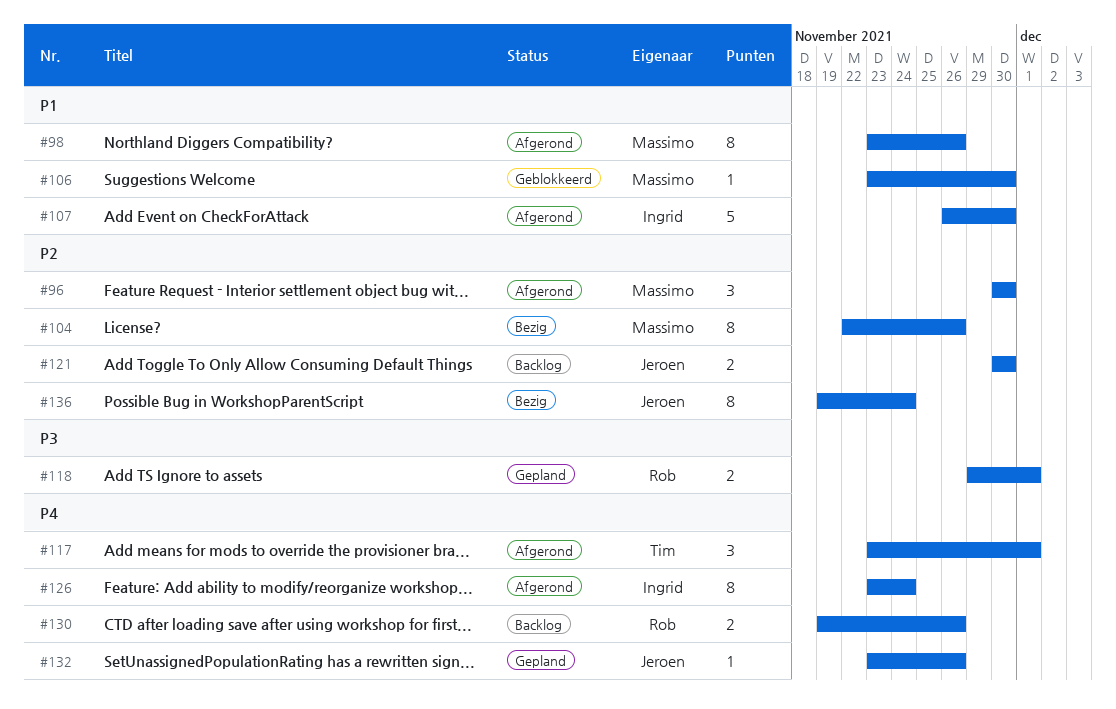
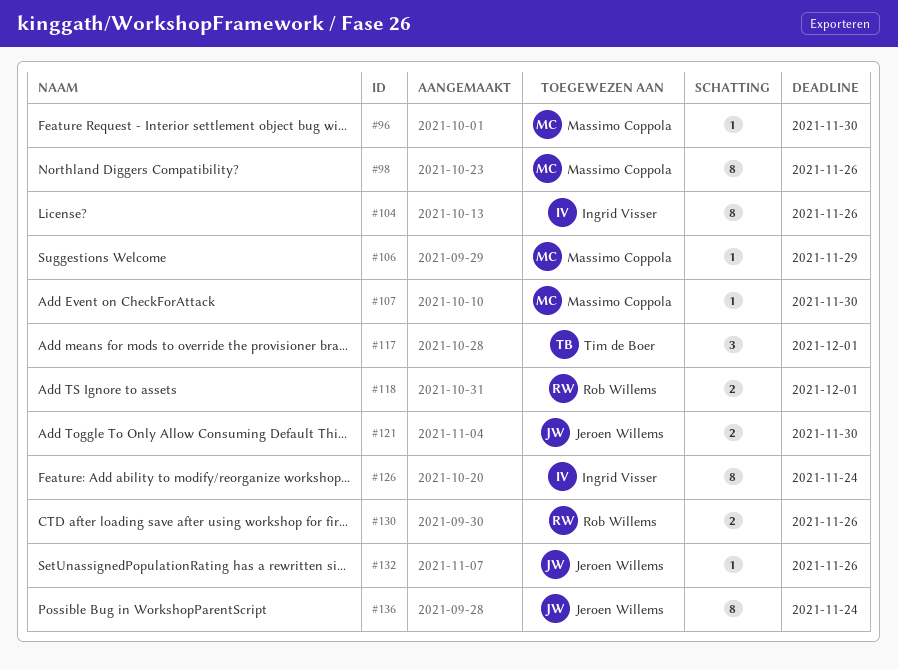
#96, estimate: 3 -> 1
#104, owner: Massimo Coppola -> Ingrid Visser
#106, due: Nov 30 -> Nov 29
#107, owner: Ingrid Visser -> Massimo Coppola
#107, estimate: 5 -> 1

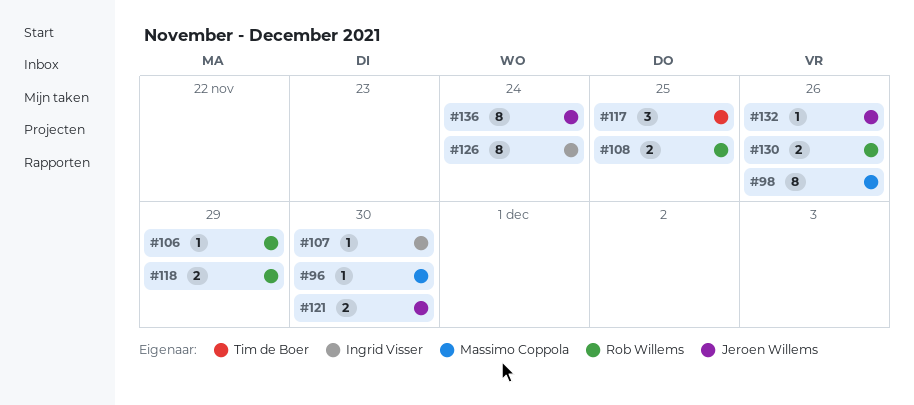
#104: present -> none
#106, owner: Massimo Coppola -> Rob Willems
#107, owner: Massimo Coppola -> Ingrid Visser
#108: none -> present
#117, due: Dec 1 -> Nov 25
#118, due: Dec 1 -> Nov 29

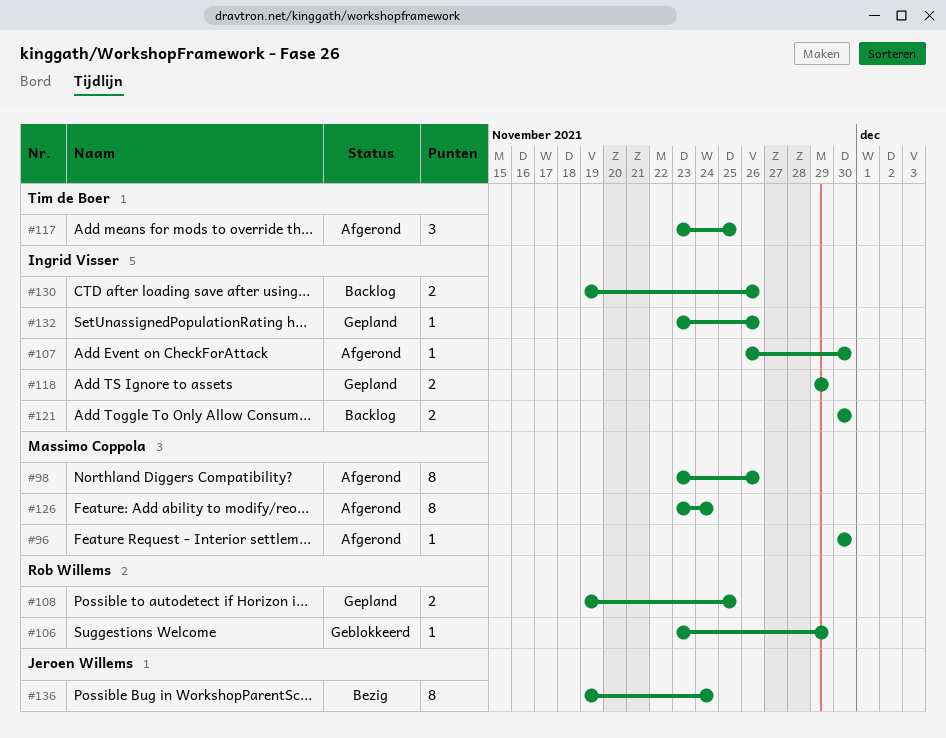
#118, owner: Rob Willems -> Ingrid Visser
#121, owner: Jeroen Willems -> Ingrid Visser
#126, owner: Ingrid Visser -> Massimo Coppola
#130, owner: Rob Willems -> Ingrid Visser
#132, owner: Jeroen Willems -> Ingrid Visser

